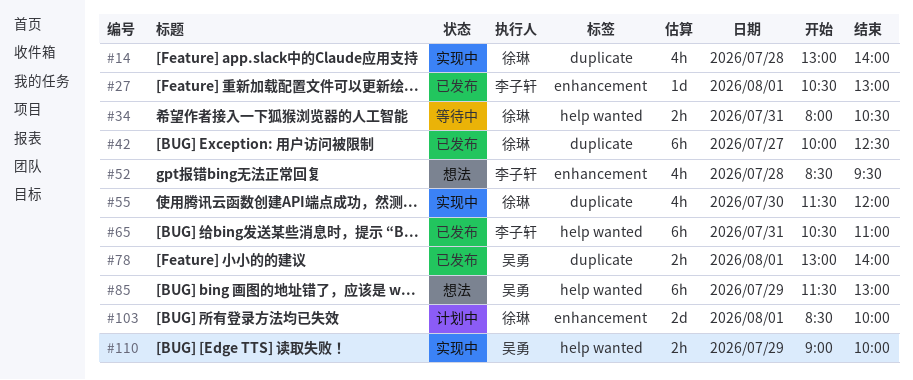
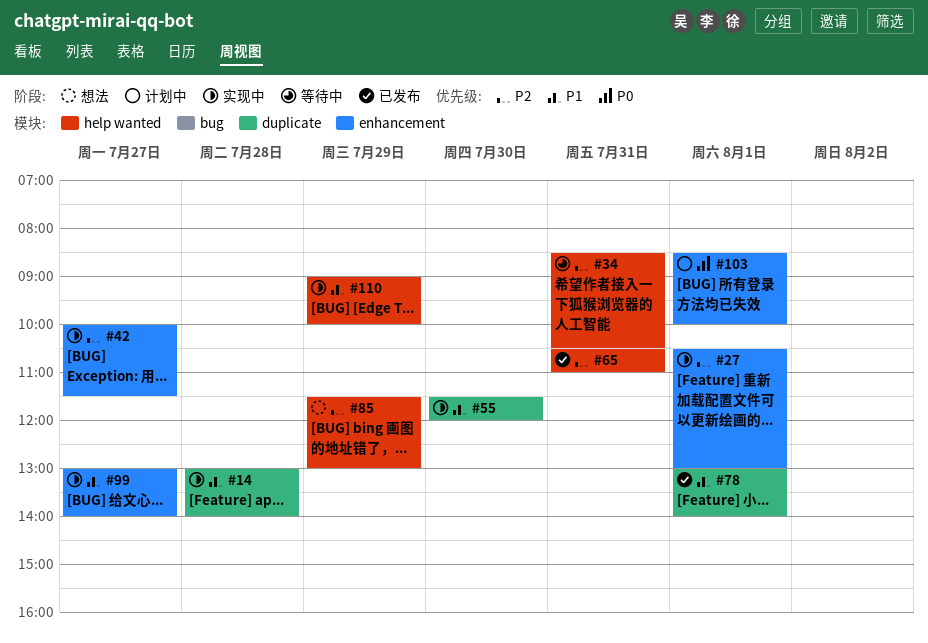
#27, status: 已发布 -> 实现中
#34, begins: 08:00 -> 08:30
#42, status: 已发布 -> 实现中
#42, label: duplicate -> enhancement
#42, ends: 12:30 -> 11:30
#52: present -> none
#99: none -> present

